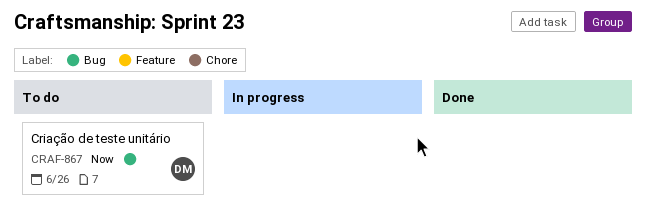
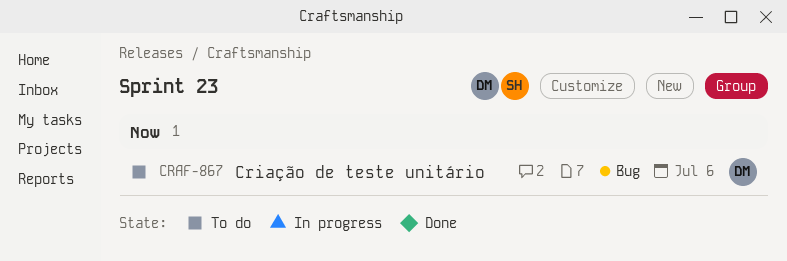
CRAF-867, due: Jun 26 -> Jul 6

